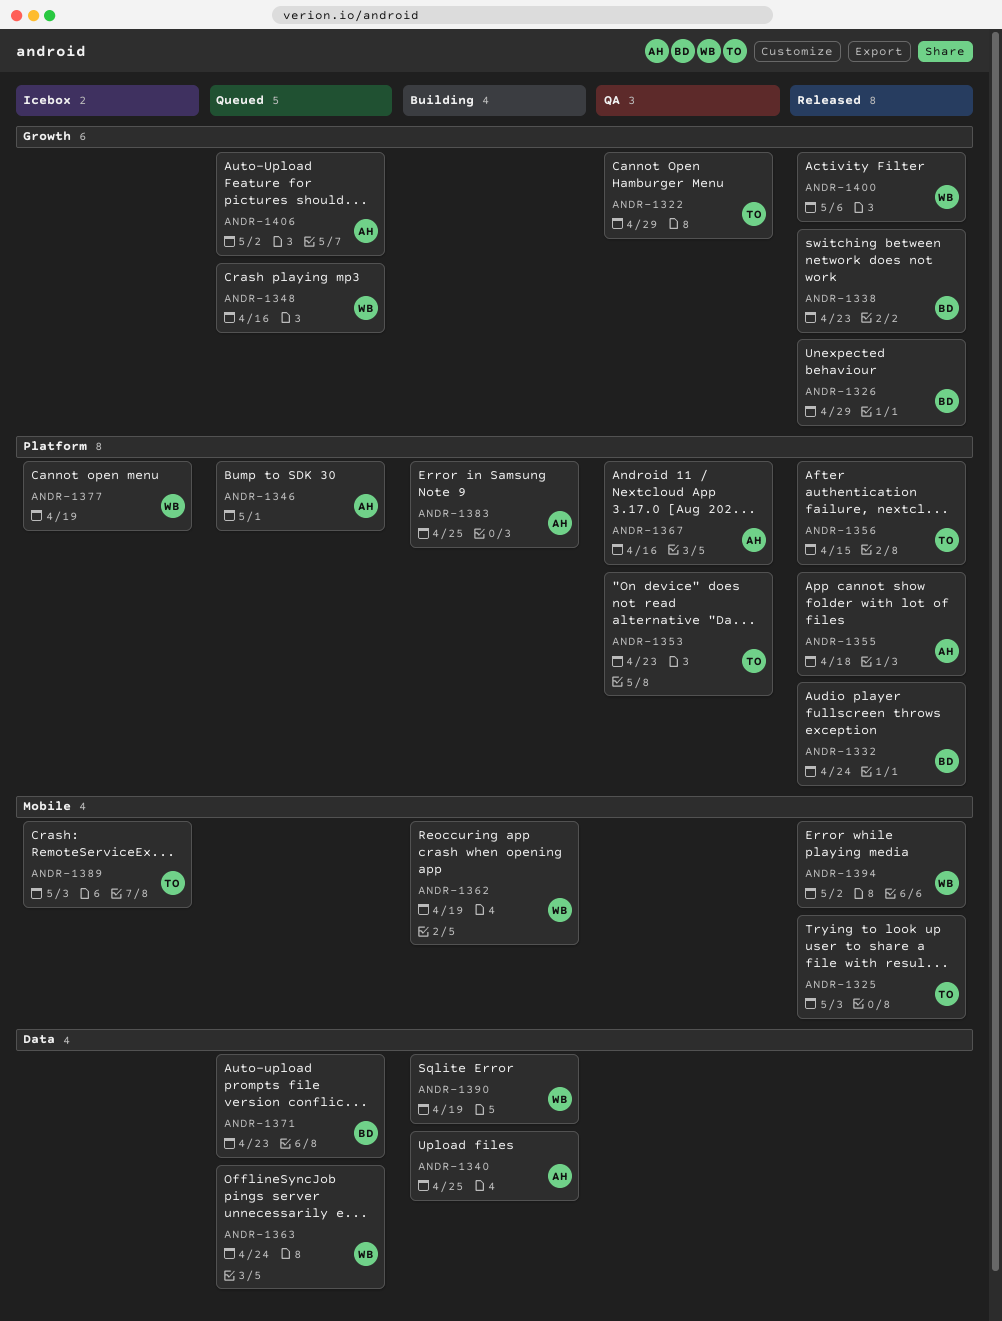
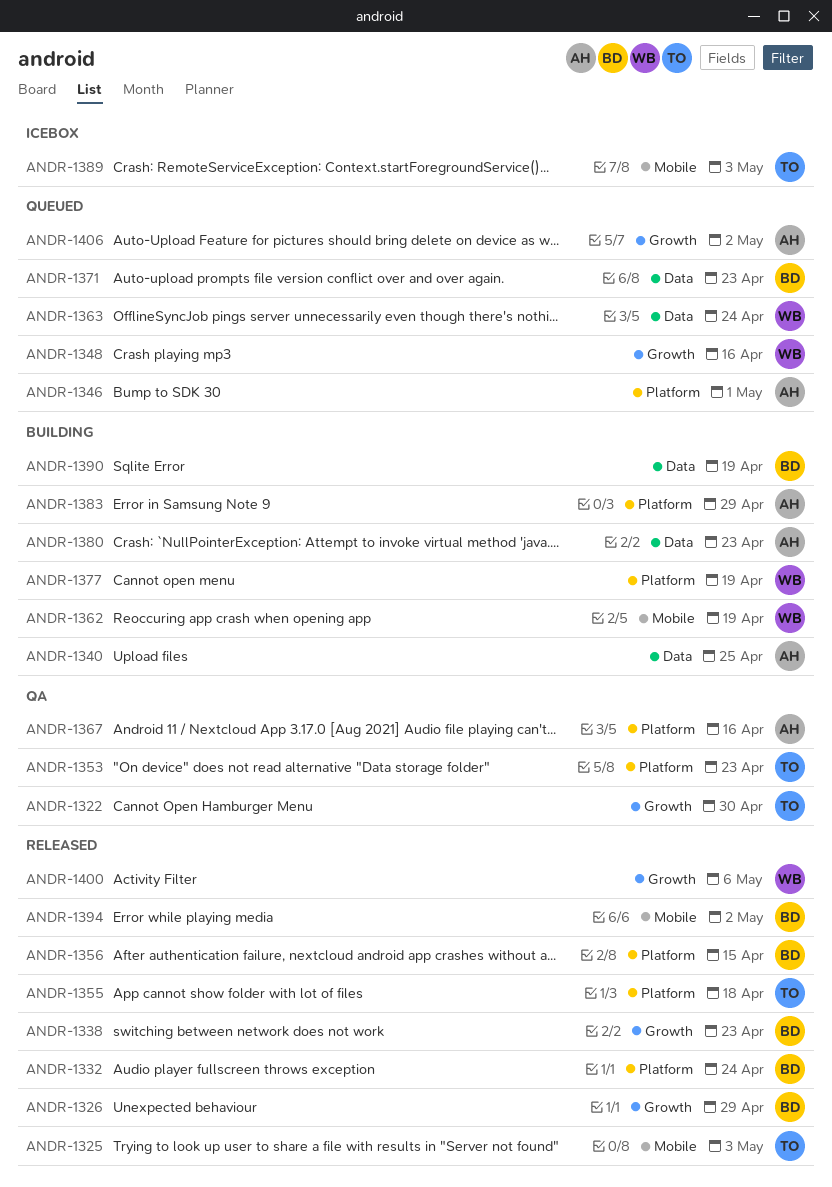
ANDR-1322, due: Apr 29 -> Apr 30
ANDR-1355, owner: AH -> TO
ANDR-1356, owner: TO -> BD
ANDR-1377, status: Icebox -> Building
ANDR-1380: none -> present
ANDR-1383, due: Apr 25 -> Apr 29
ANDR-1390, owner: WB -> BD
ANDR-1394, owner: WB -> BD

